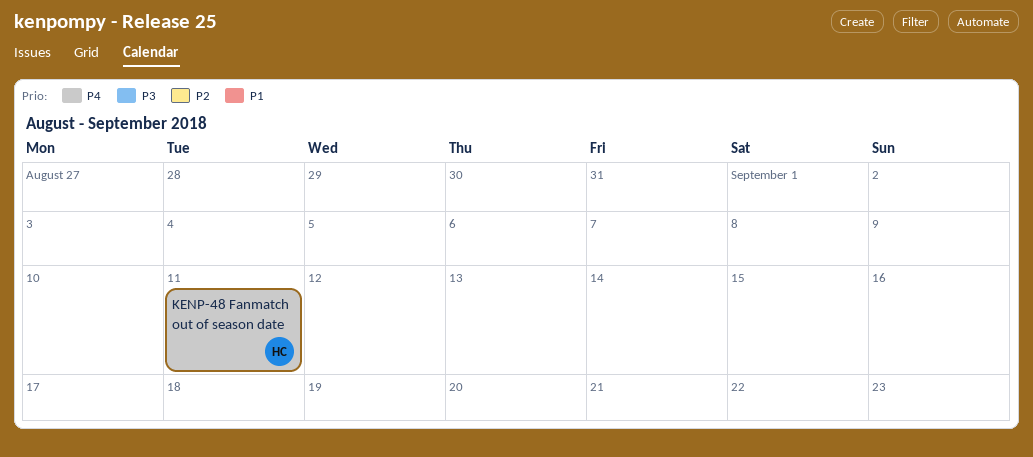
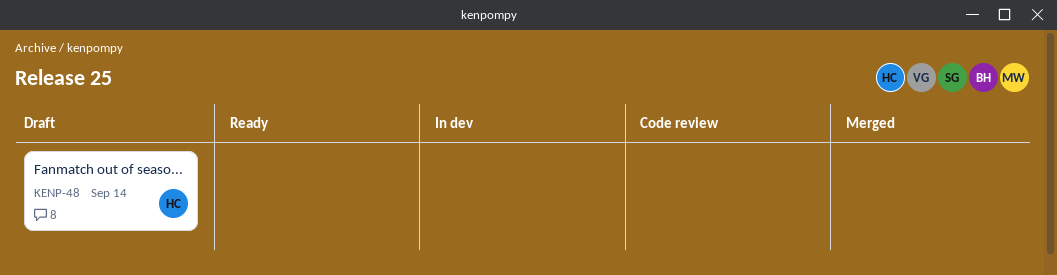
KENP-48, due: Sep 11 -> Sep 14

